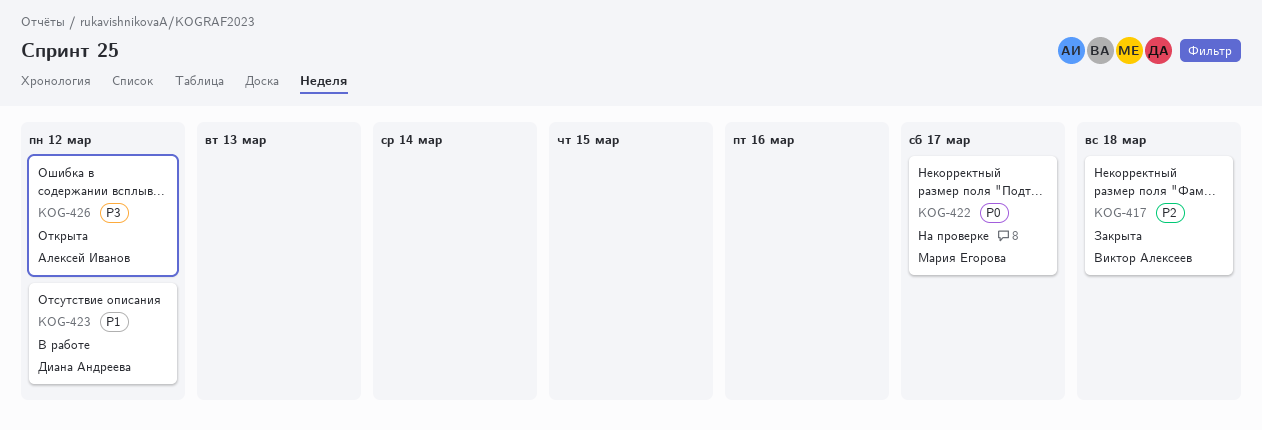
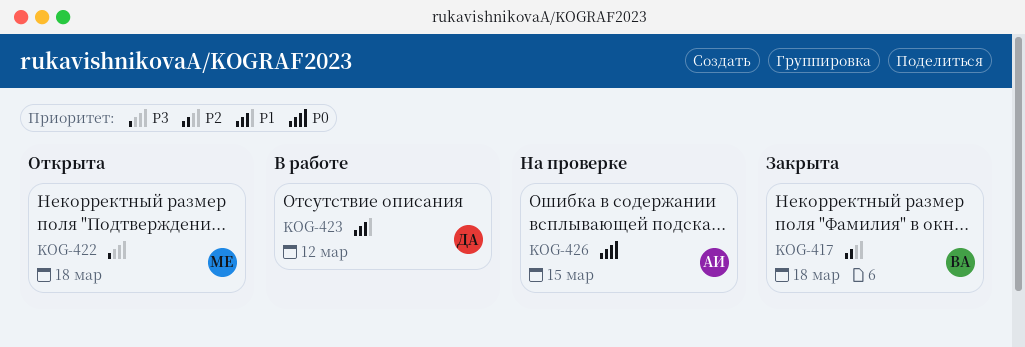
KOG-422, status: На проверке -> Открыта
KOG-422, priority: P0 -> P3
KOG-422, due: Mar 17 -> Mar 18
KOG-426, status: Открыта -> На проверке
KOG-426, priority: P3 -> P0
KOG-426, due: Mar 12 -> Mar 15

